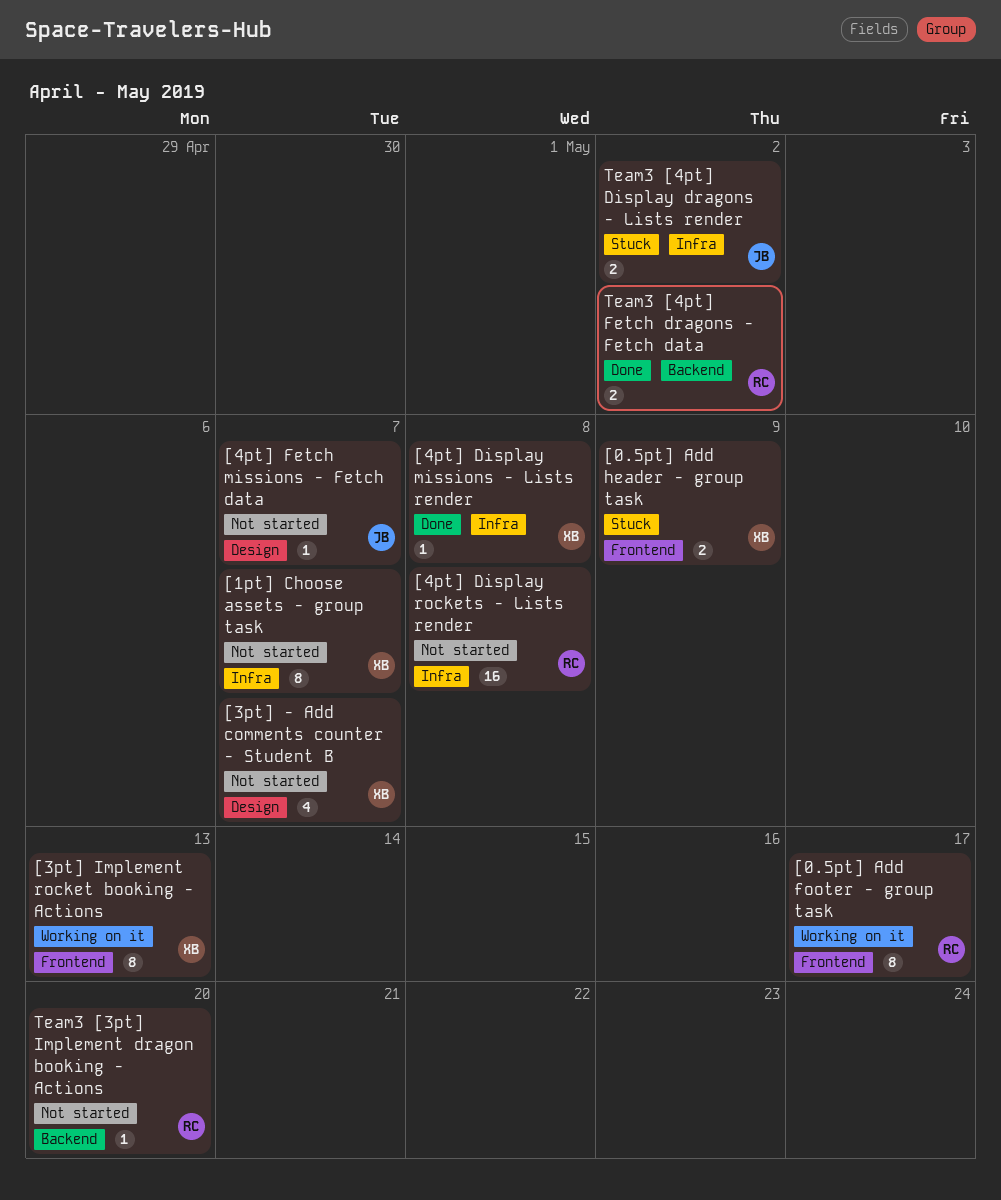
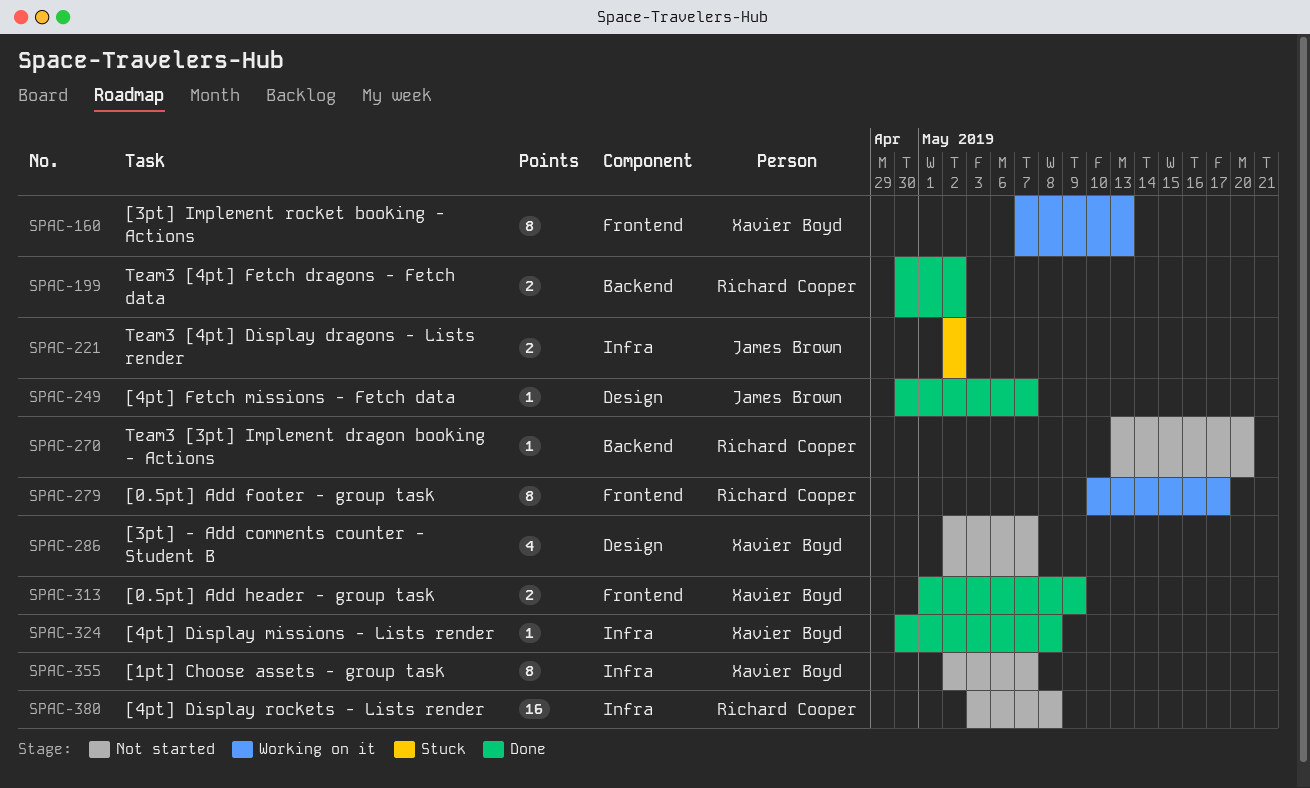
[0.5pt] Add header - group task, status: Stuck -> Done
[4pt] Fetch missions - Fetch data, status: Not started -> Done

